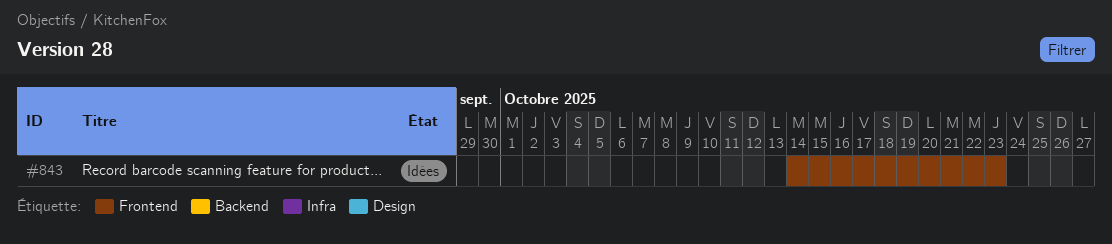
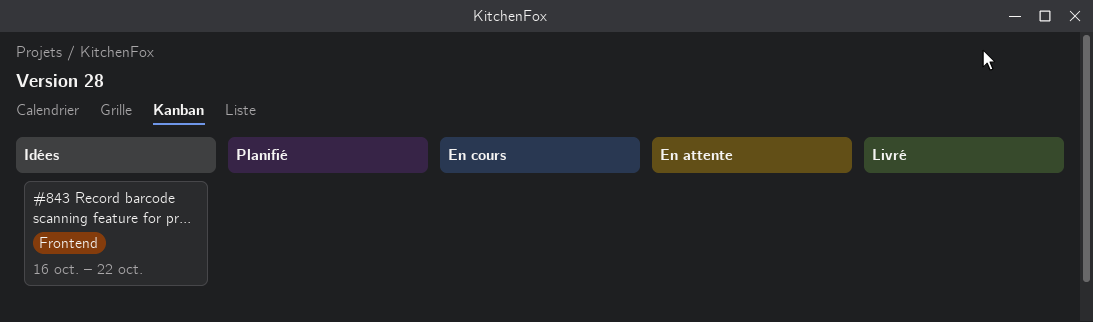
#843, start: Oct 14 -> Oct 16
#843, due: Oct 23 -> Oct 22

